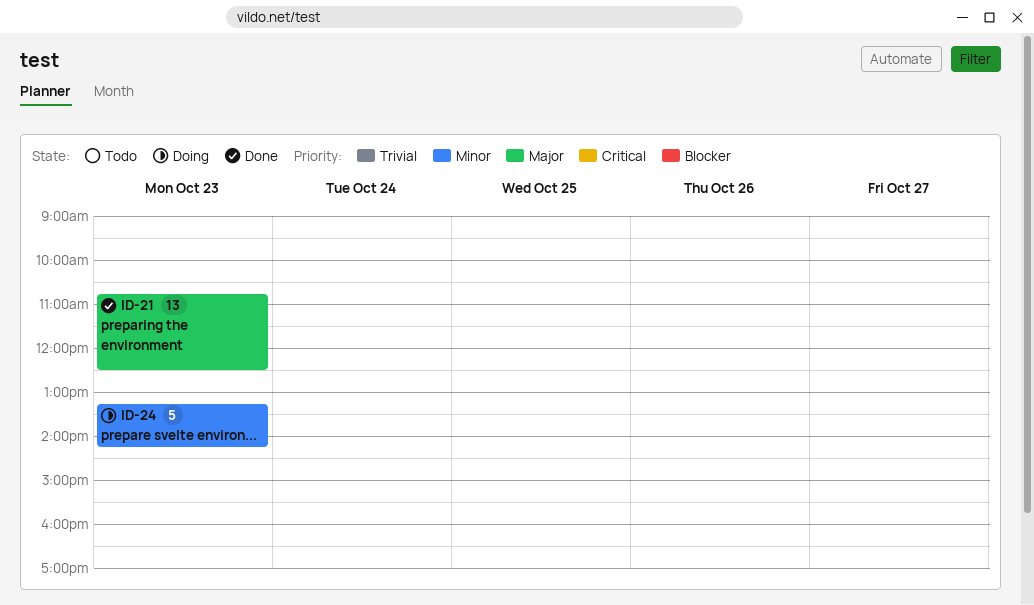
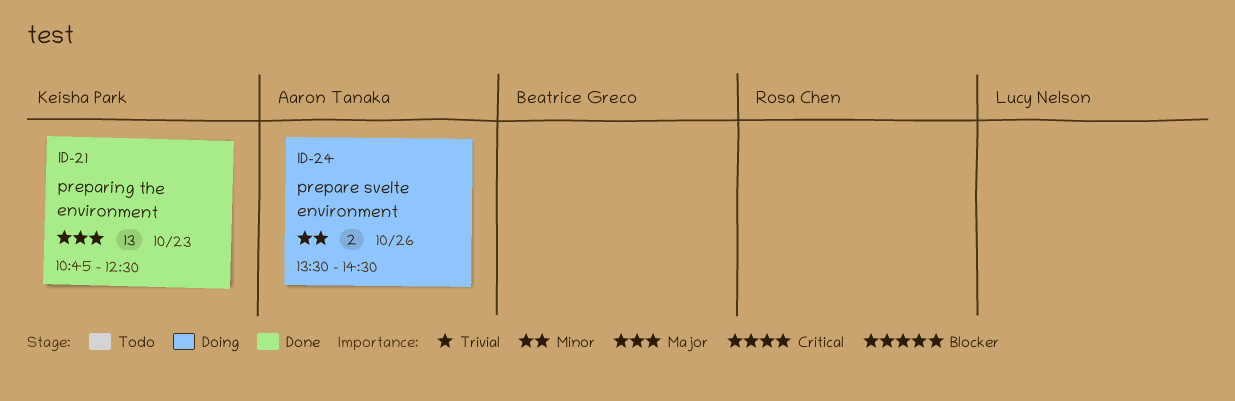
ID-24, estimate: 5 -> 2
ID-24, day: Oct 23 -> Oct 26
ID-24, begins: 13:15 -> 13:30
ID-24, ends: 14:15 -> 14:30

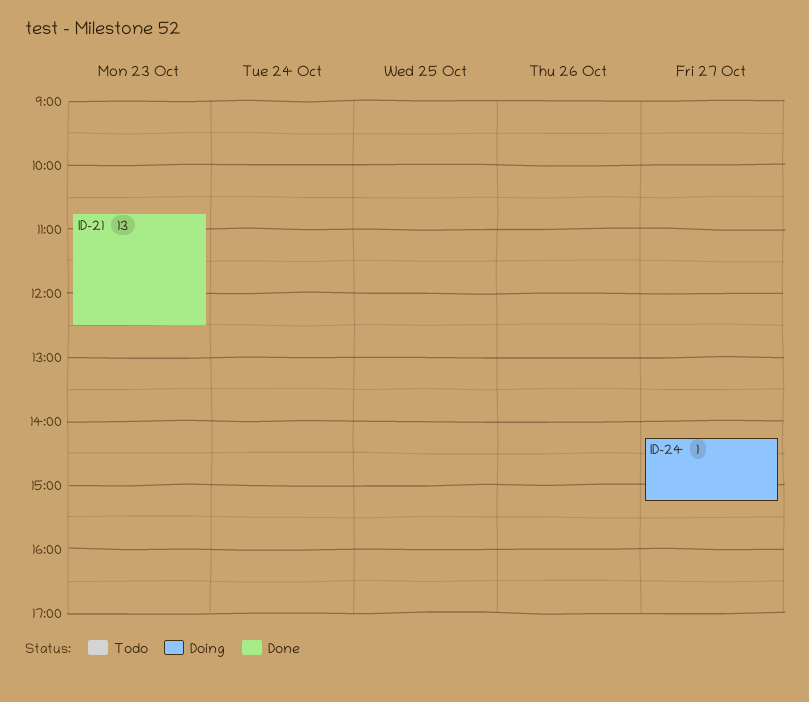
ID-24, estimate: 2 -> 1
ID-24, day: Oct 26 -> Oct 27
ID-24, begins: 13:30 -> 14:15
ID-24, ends: 14:30 -> 15:15

